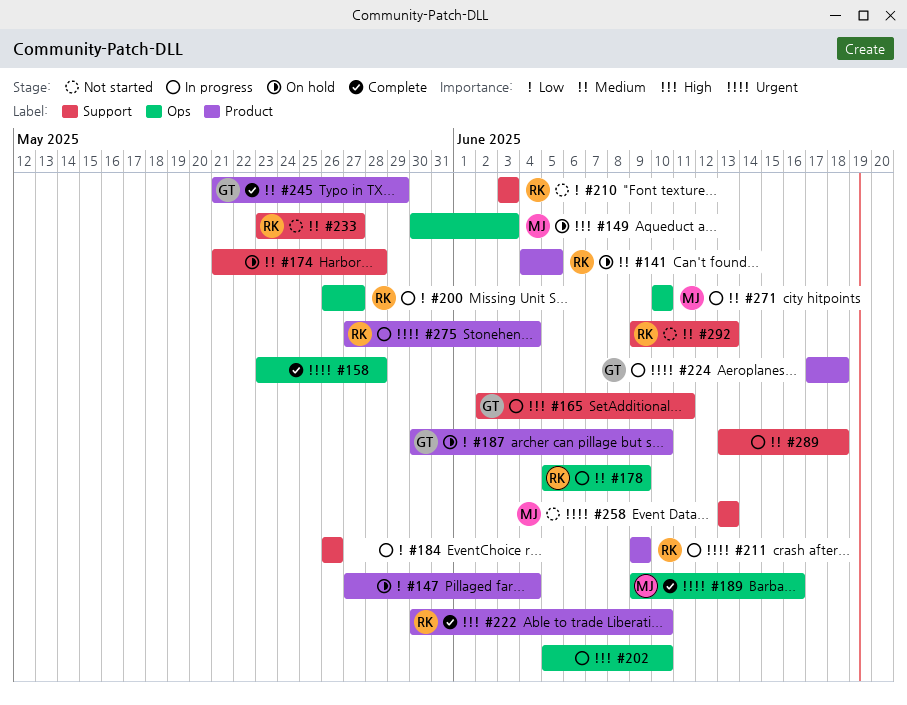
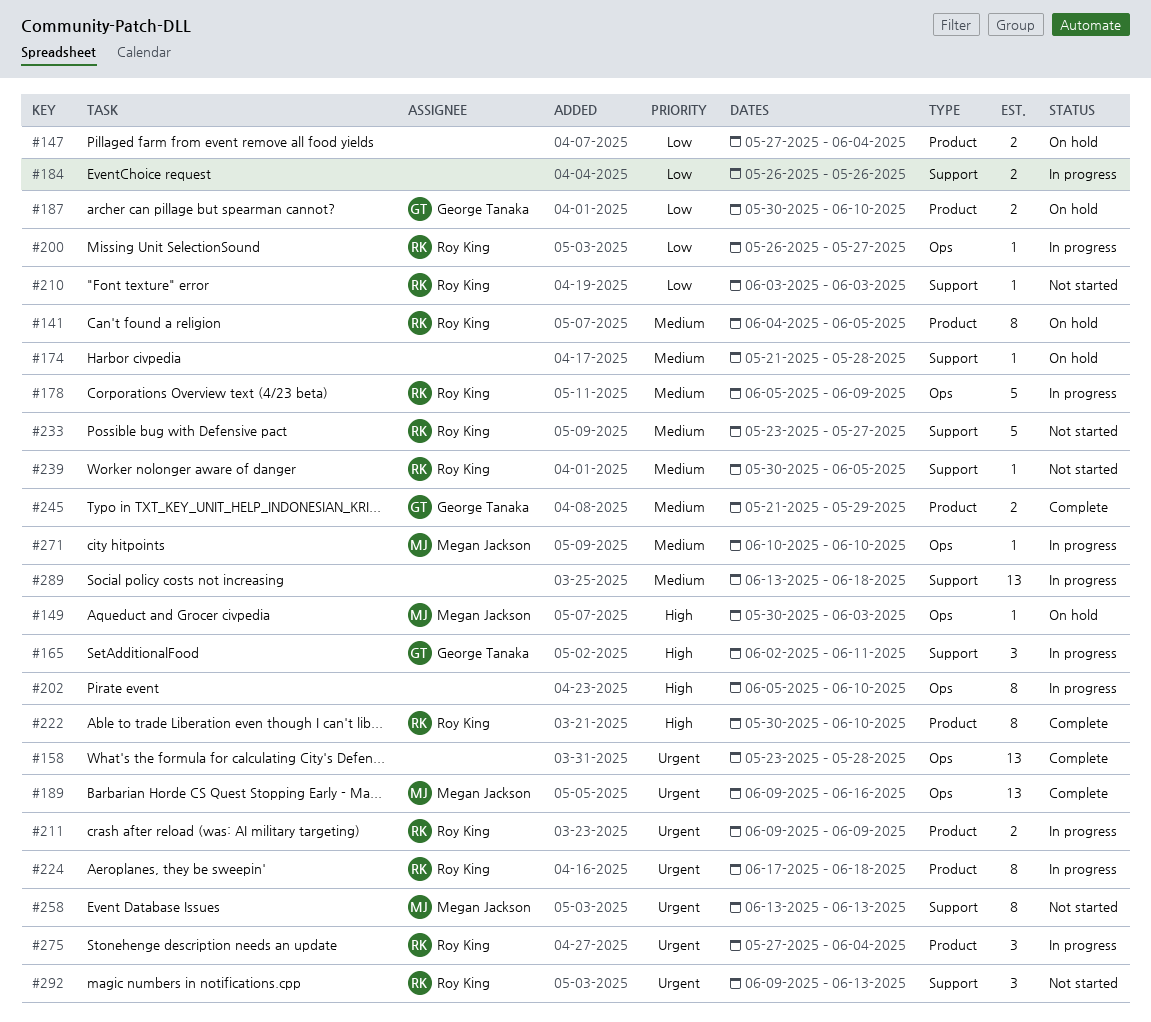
#224, owner: George Tanaka -> Roy King
#239: none -> present
#292, priority: Medium -> Urgent

